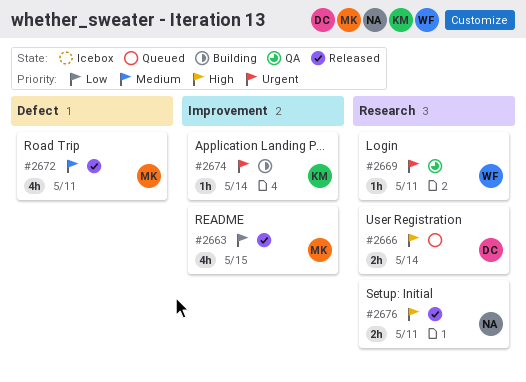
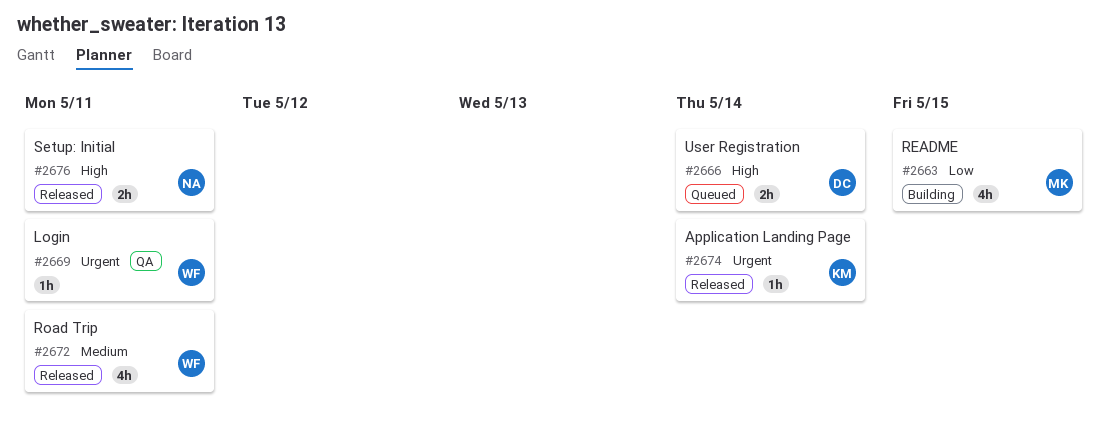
#2663, status: Released -> Building
#2672, owner: MK -> WF
#2674, status: Building -> Released

